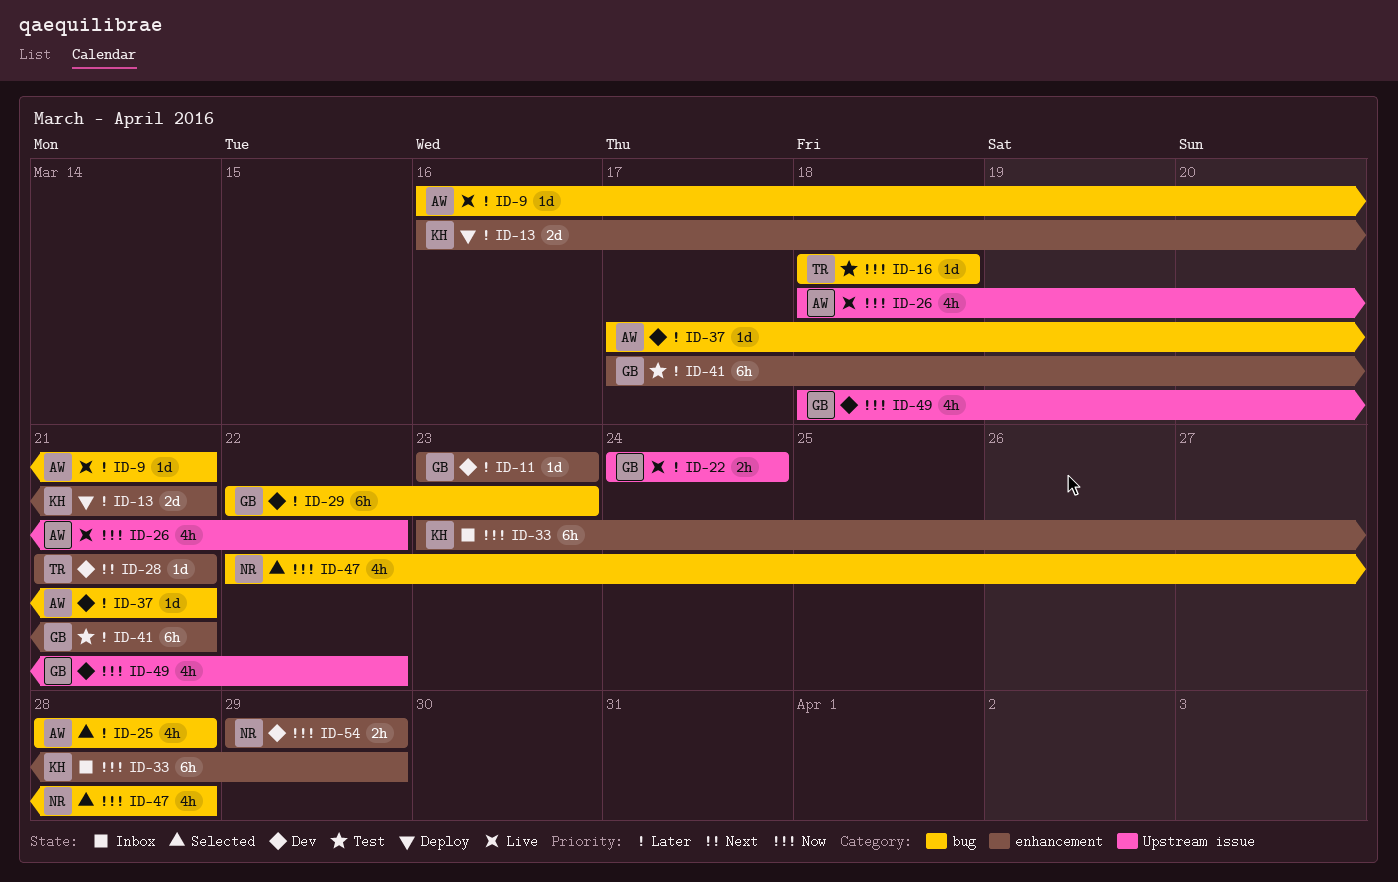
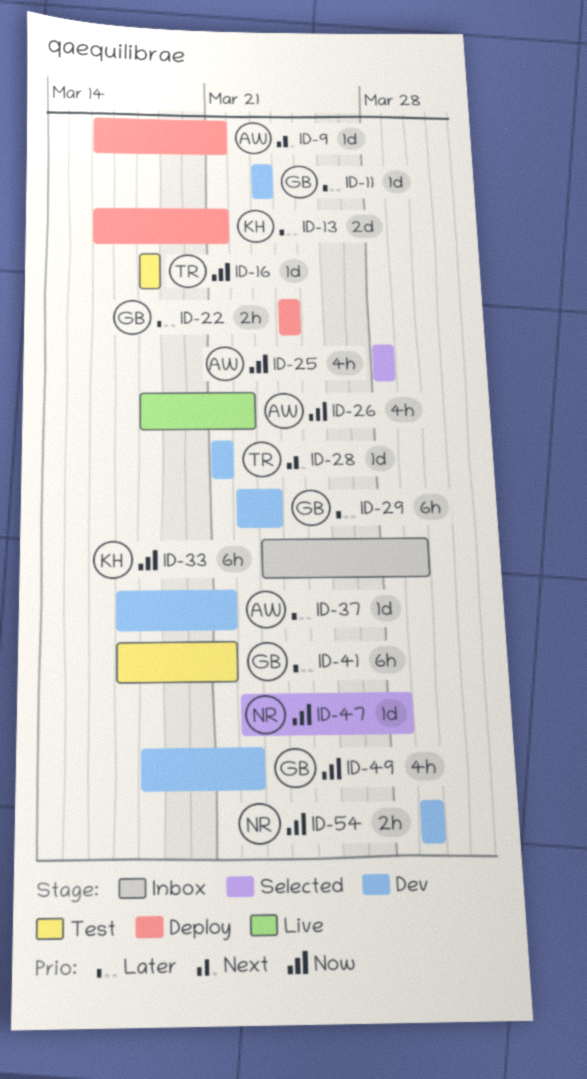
ID-9, status: Live -> Deploy
ID-9, priority: Later -> Next
ID-22, status: Live -> Deploy
ID-25, priority: Later -> Now
ID-47, estimate: 4h -> 1d

